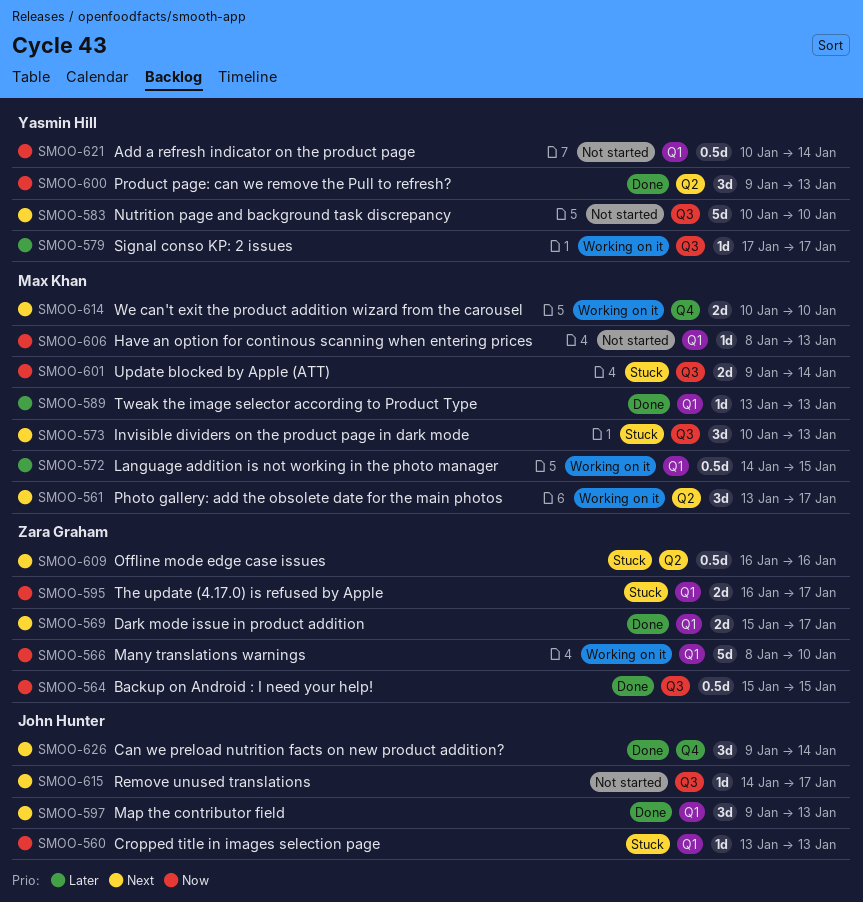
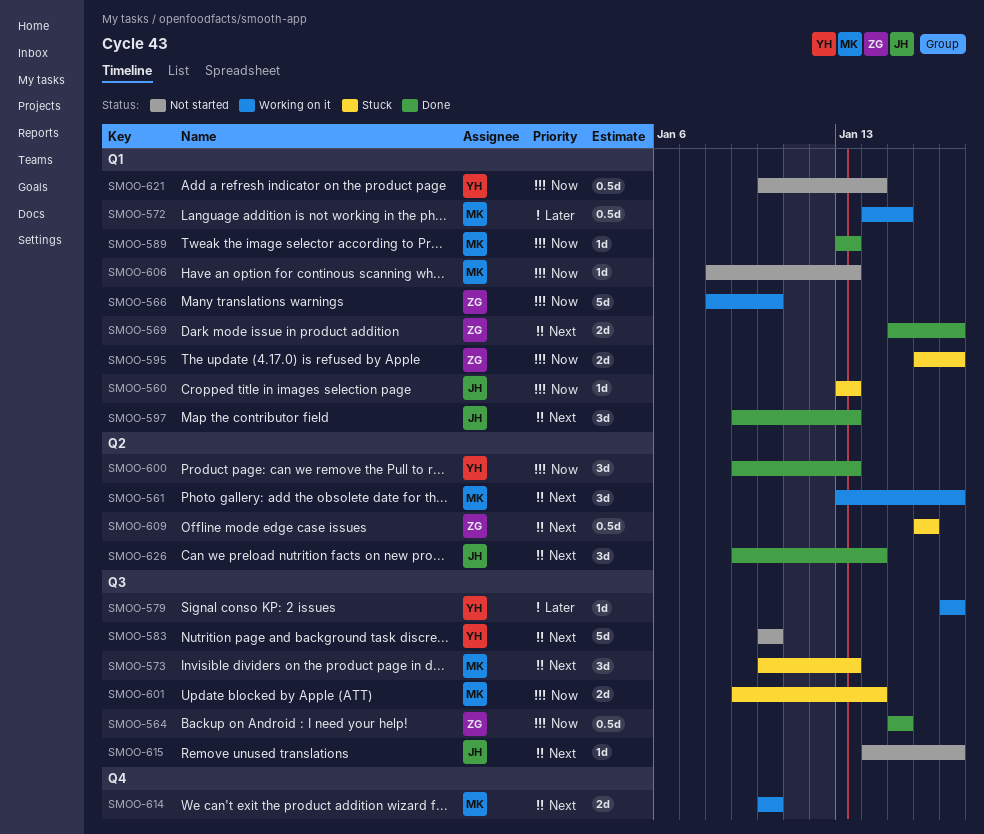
SMOO-589, priority: Later -> Now
SMOO-626, label: Q4 -> Q2

